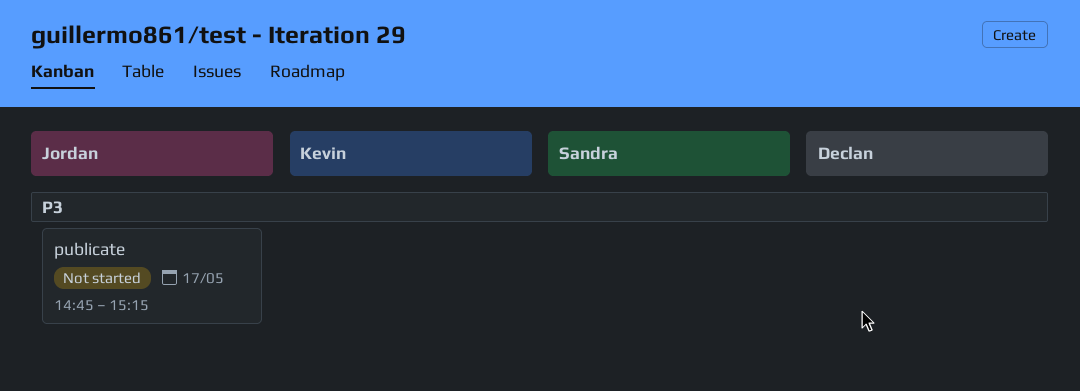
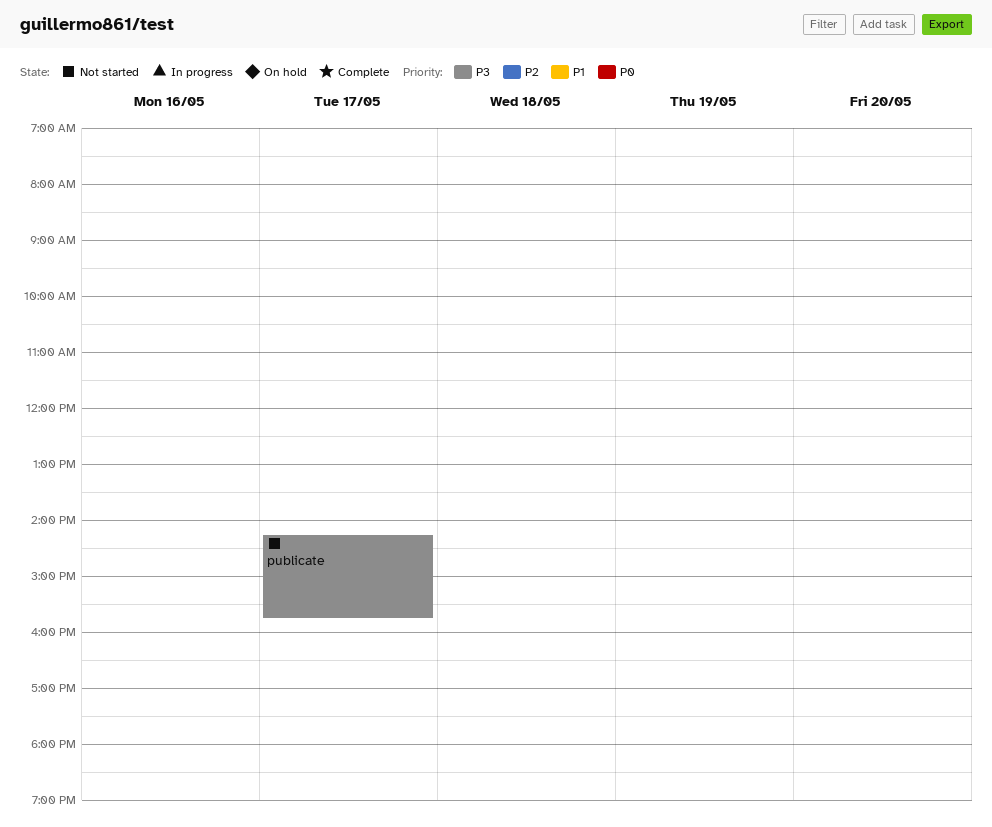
publicate, begins: 14:45 -> 14:15
publicate, ends: 15:15 -> 15:45

